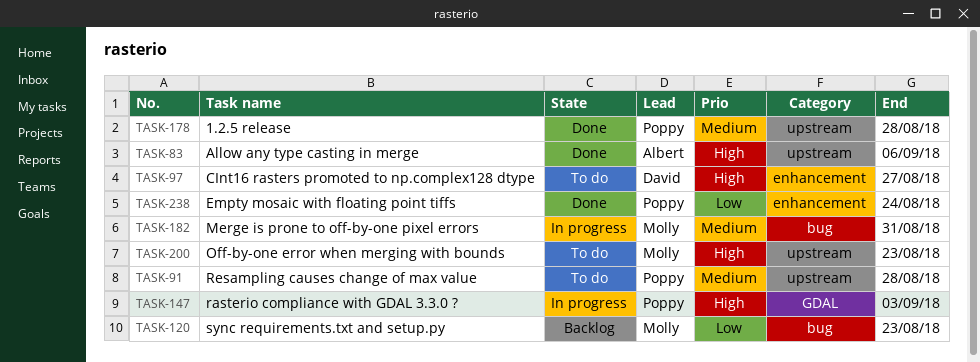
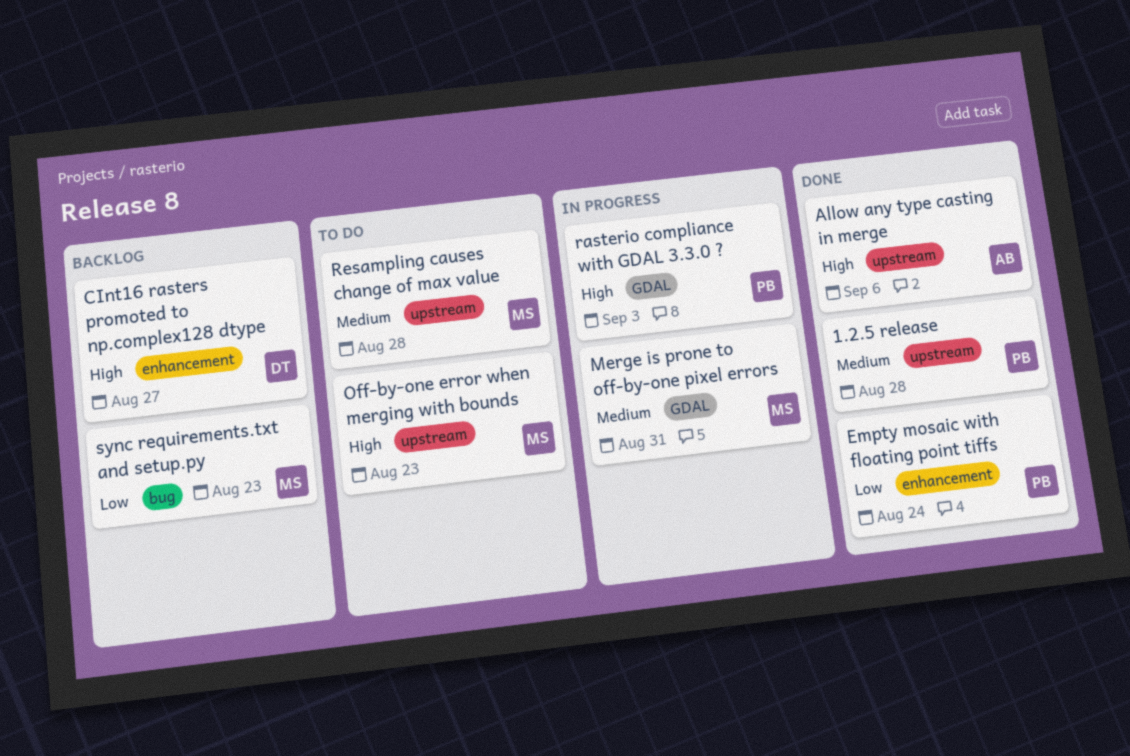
CInt16 rasters promoted to np.complex128 dtype, status: To do -> Backlog
Merge is prone to off-by-one pixel errors, label: bug -> GDAL
Resampling causes change of max value, owner: Poppy -> Molly

